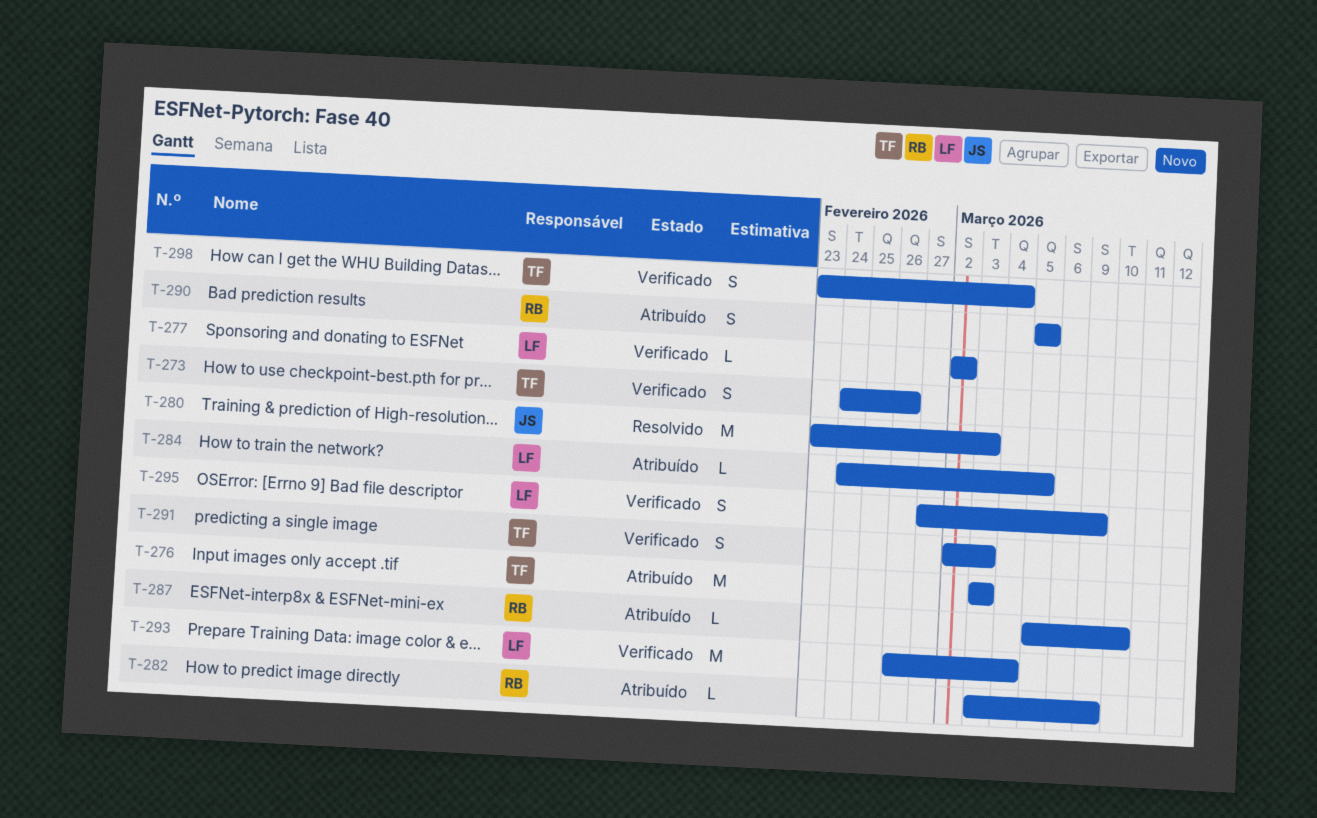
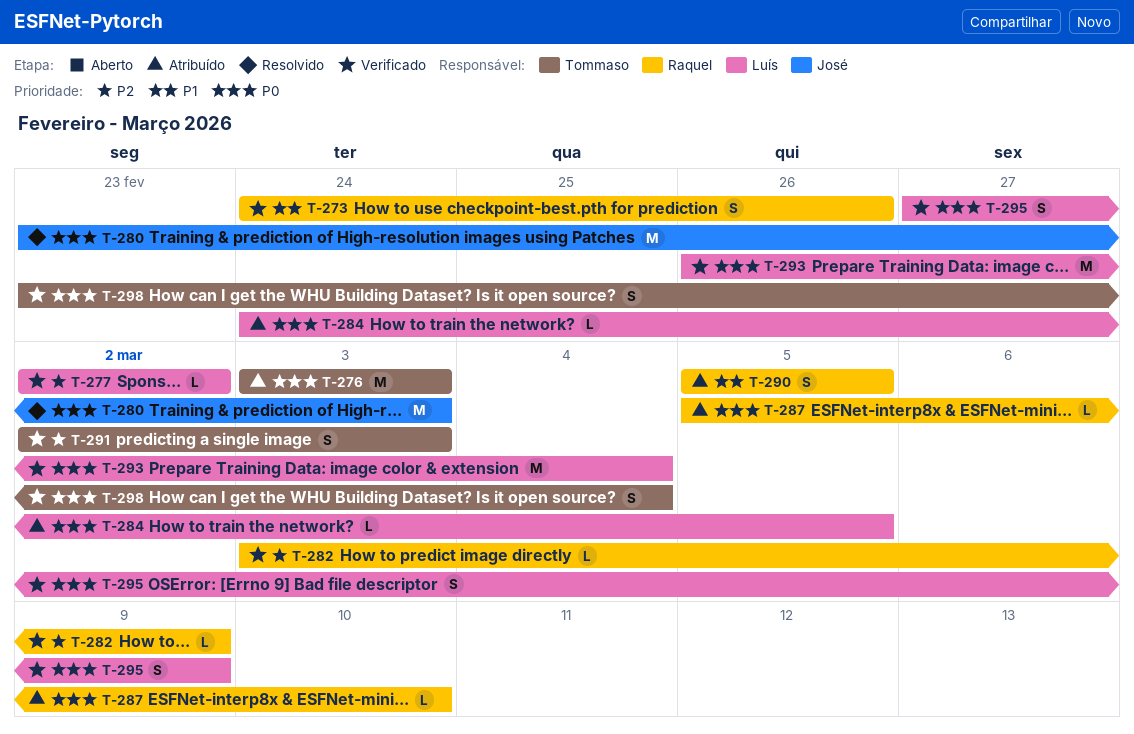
T-273, owner: Tommaso -> Raquel
T-282, status: Atribuído -> Verificado

